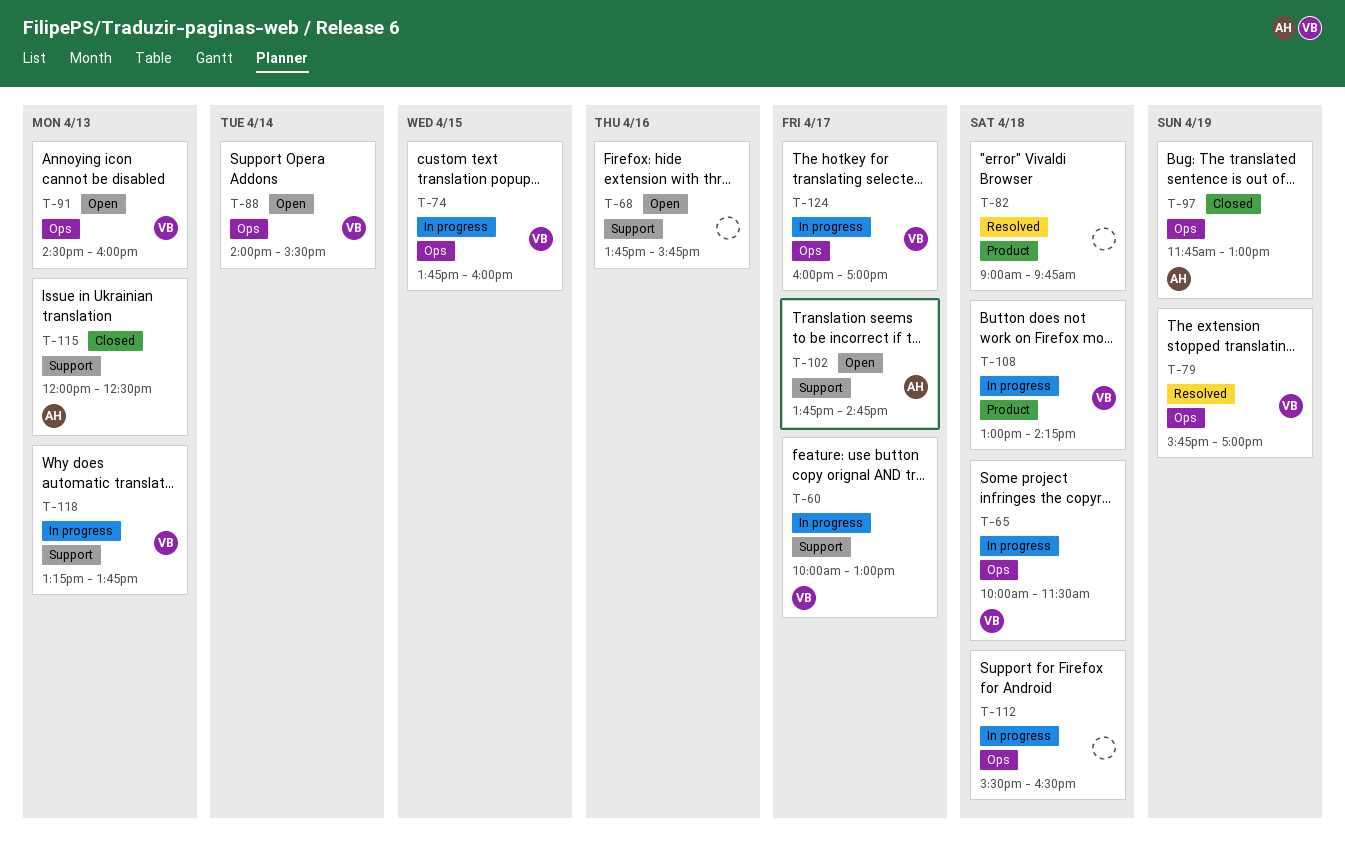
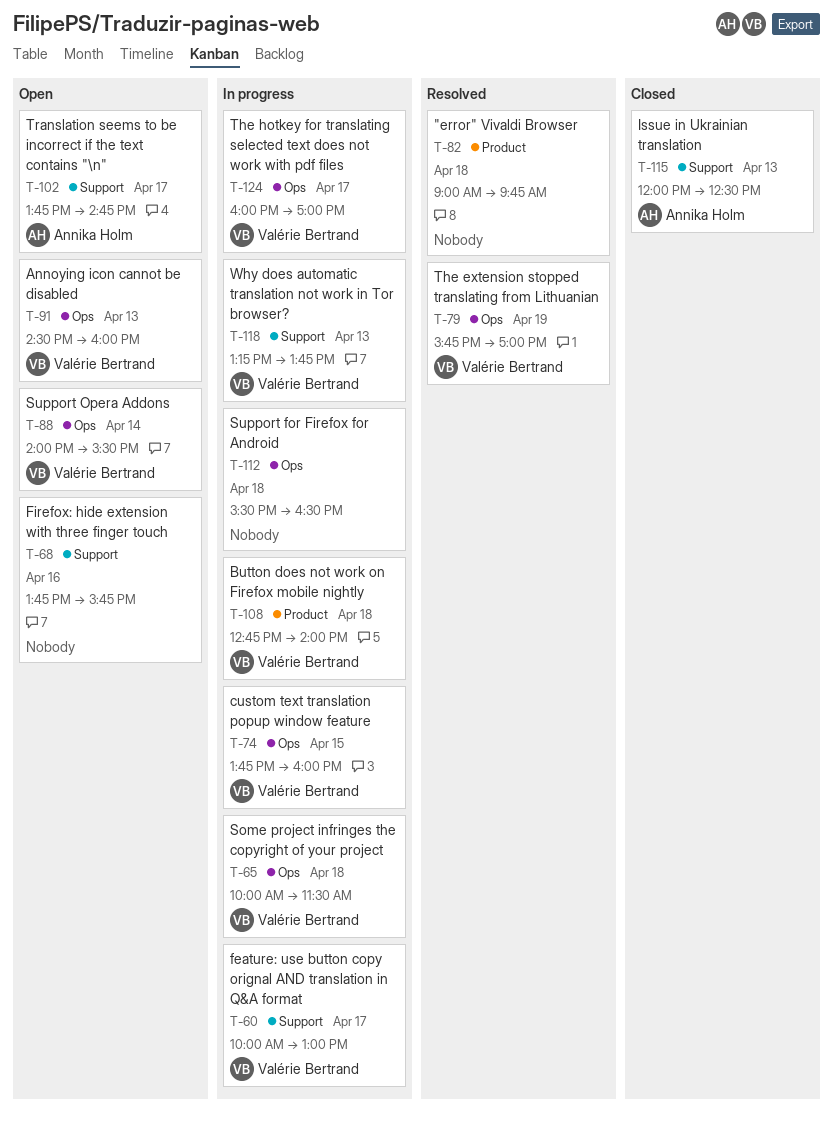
T-97: present -> none
T-108, begins: 13:00 -> 12:45
T-108, ends: 14:15 -> 14:00

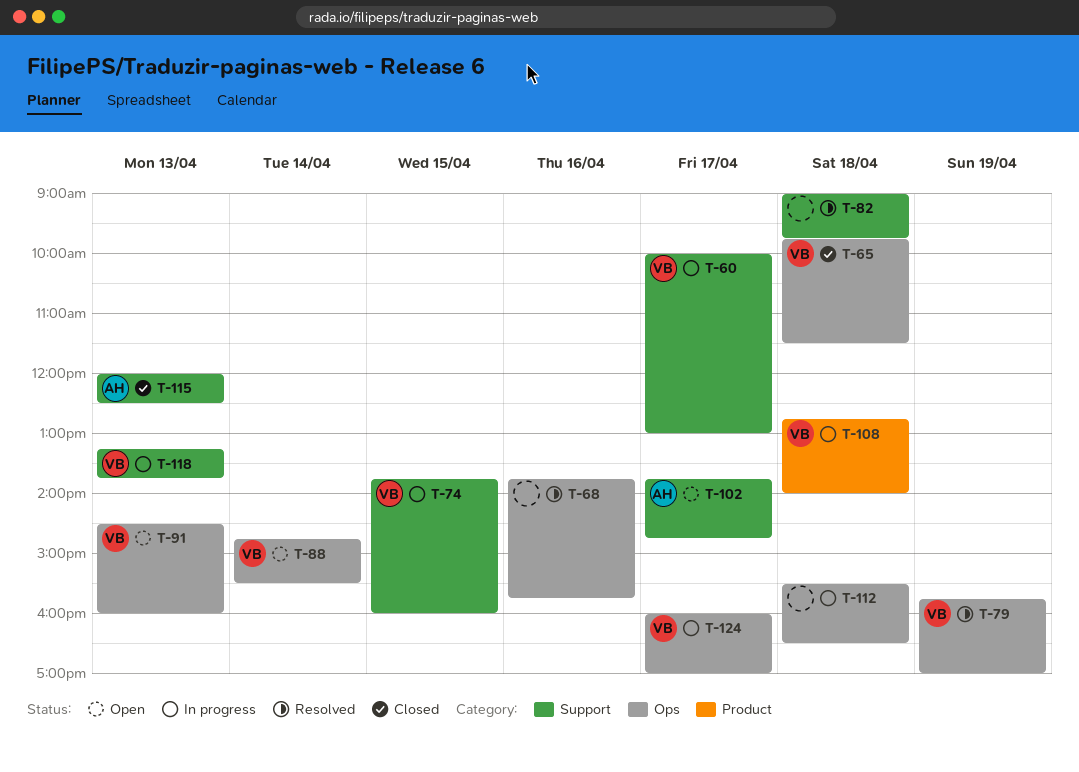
T-65, status: In progress -> Closed
T-65, begins: 10:00 -> 09:45
T-68, status: Open -> Resolved
T-68, label: Support -> Ops
T-74, label: Ops -> Support
T-82, label: Product -> Support
T-88, begins: 14:00 -> 14:45

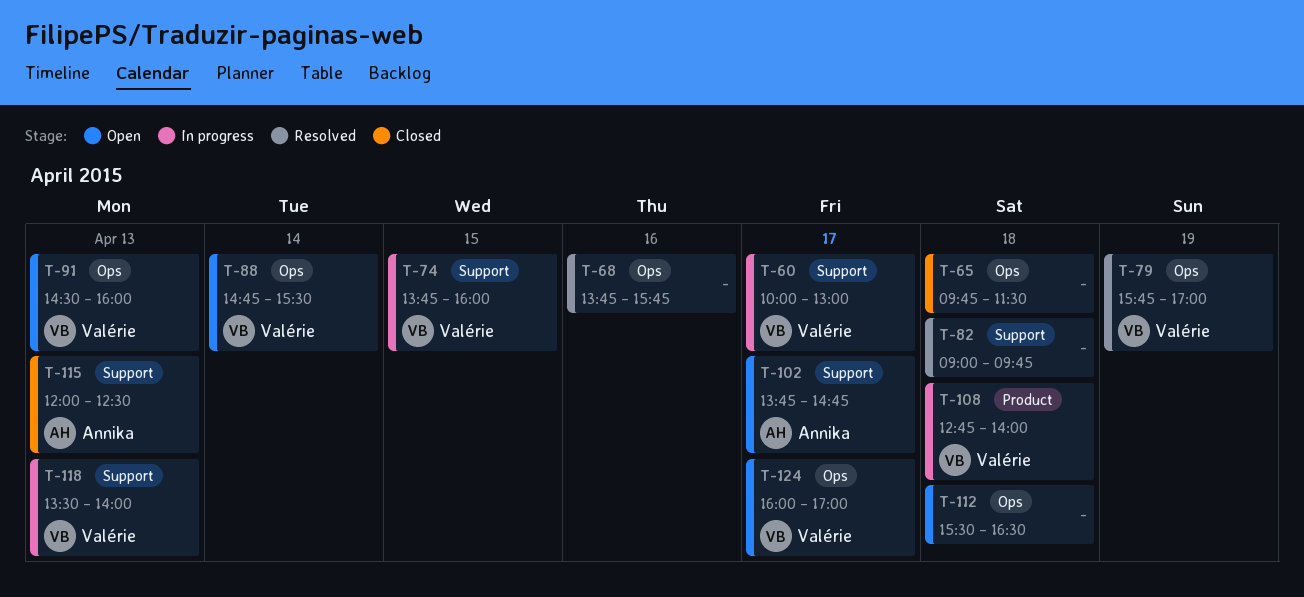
T-65, owner: Valérie -> none
T-112, status: In progress -> Open
T-118, begins: 13:15 -> 13:30
T-118, ends: 13:45 -> 14:00
T-124, status: In progress -> Open

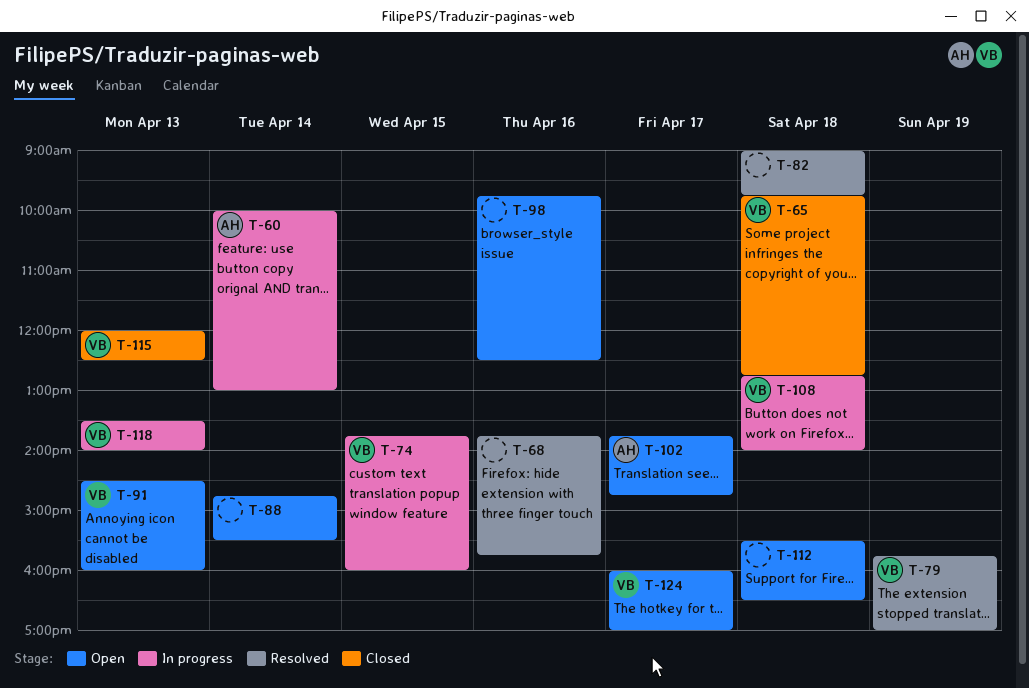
T-60, owner: Valérie -> Annika
T-60, day: Apr 17 -> Apr 14
T-65, owner: none -> Valérie
T-65, ends: 11:30 -> 12:45
T-88, owner: Valérie -> none
T-98: none -> present
T-115, owner: Annika -> Valérie

